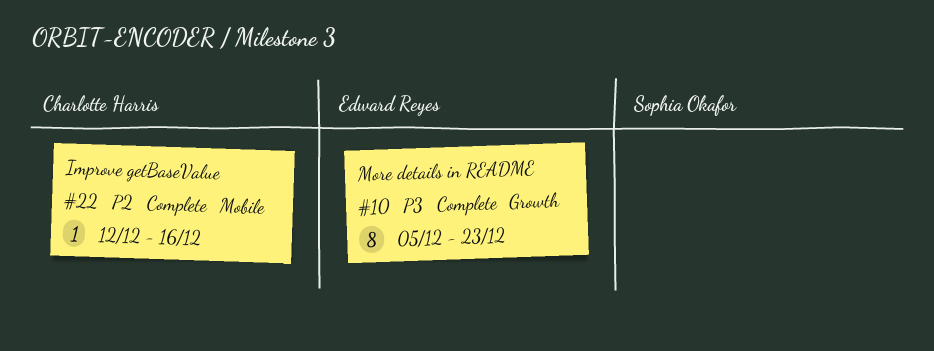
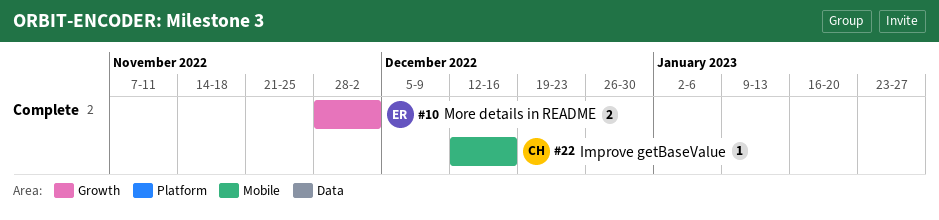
#10, estimate: 8 -> 2
#10, start: Dec 5 -> Nov 28
#10, due: Dec 23 -> Dec 2

